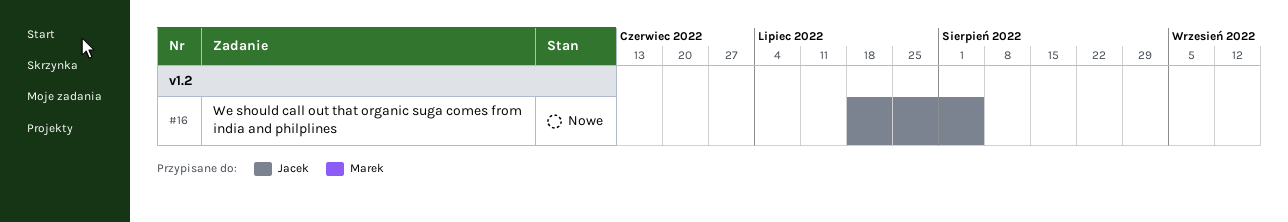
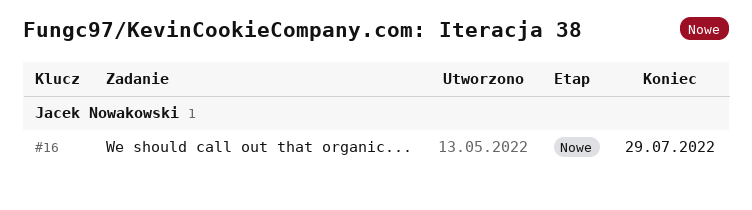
#16, due: Aug 5 -> Jul 29

